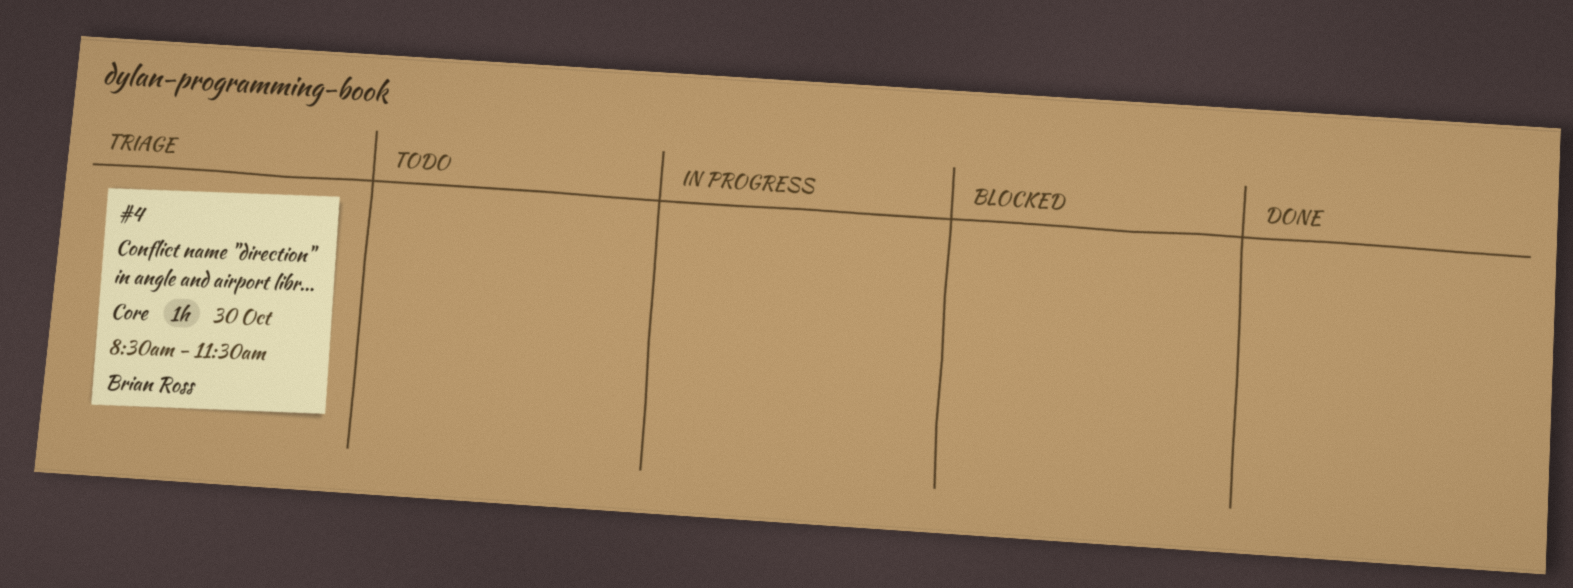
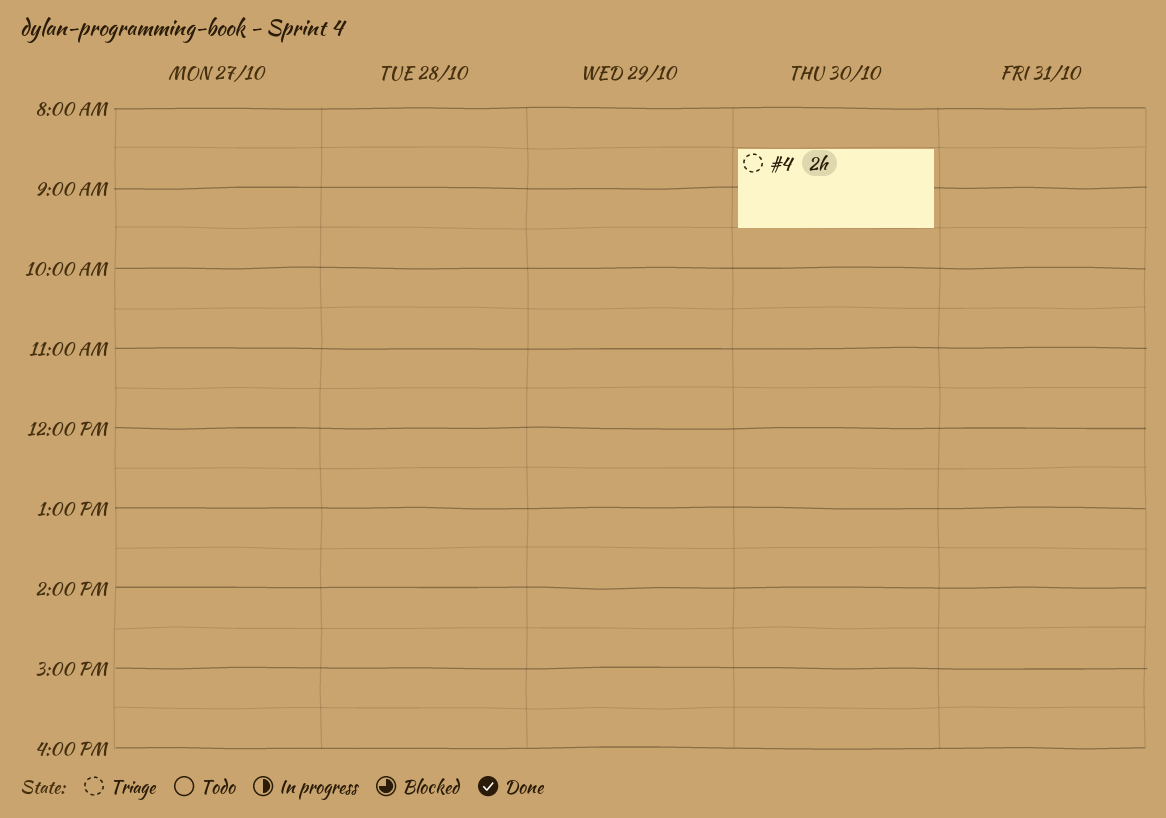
#4, estimate: 1h -> 2h
#4, ends: 11:30 -> 09:30

